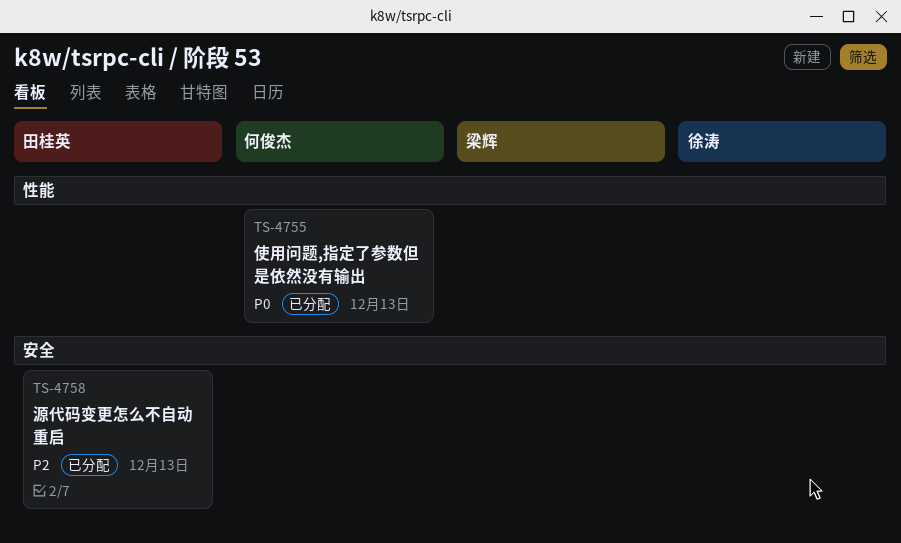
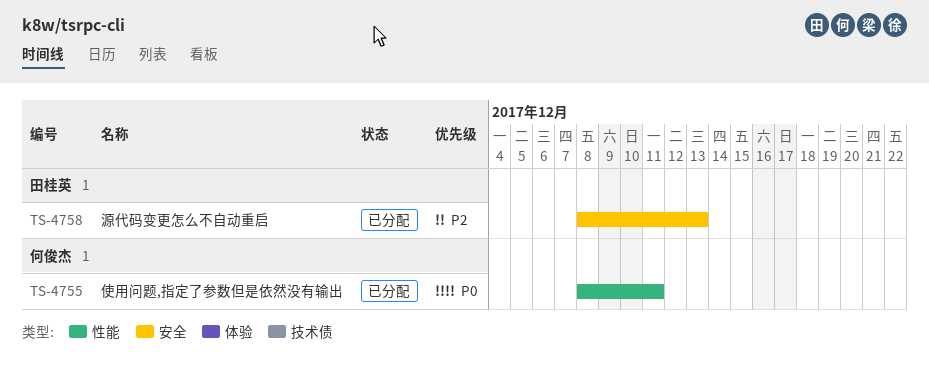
TS-4755, due: Dec 13 -> Dec 11

